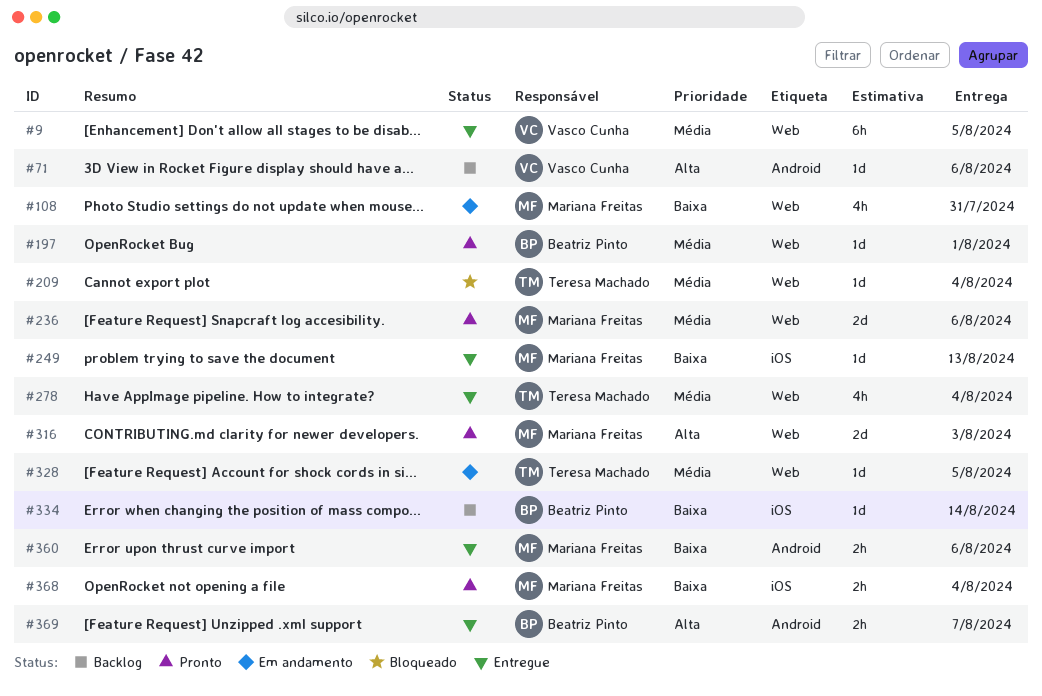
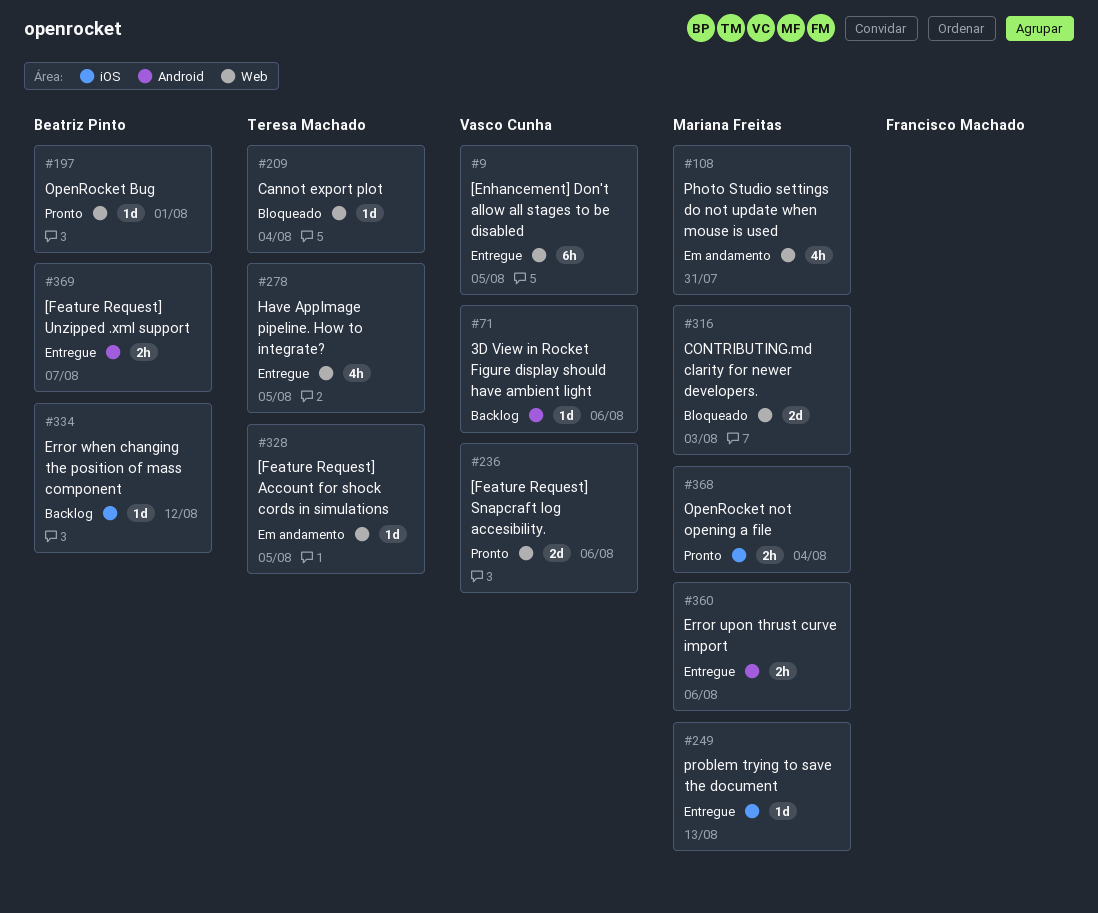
#236, owner: Mariana Freitas -> Vasco Cunha
#278, due: Aug 4 -> Aug 5
#316, status: Pronto -> Bloqueado
#334, due: Aug 14 -> Aug 12

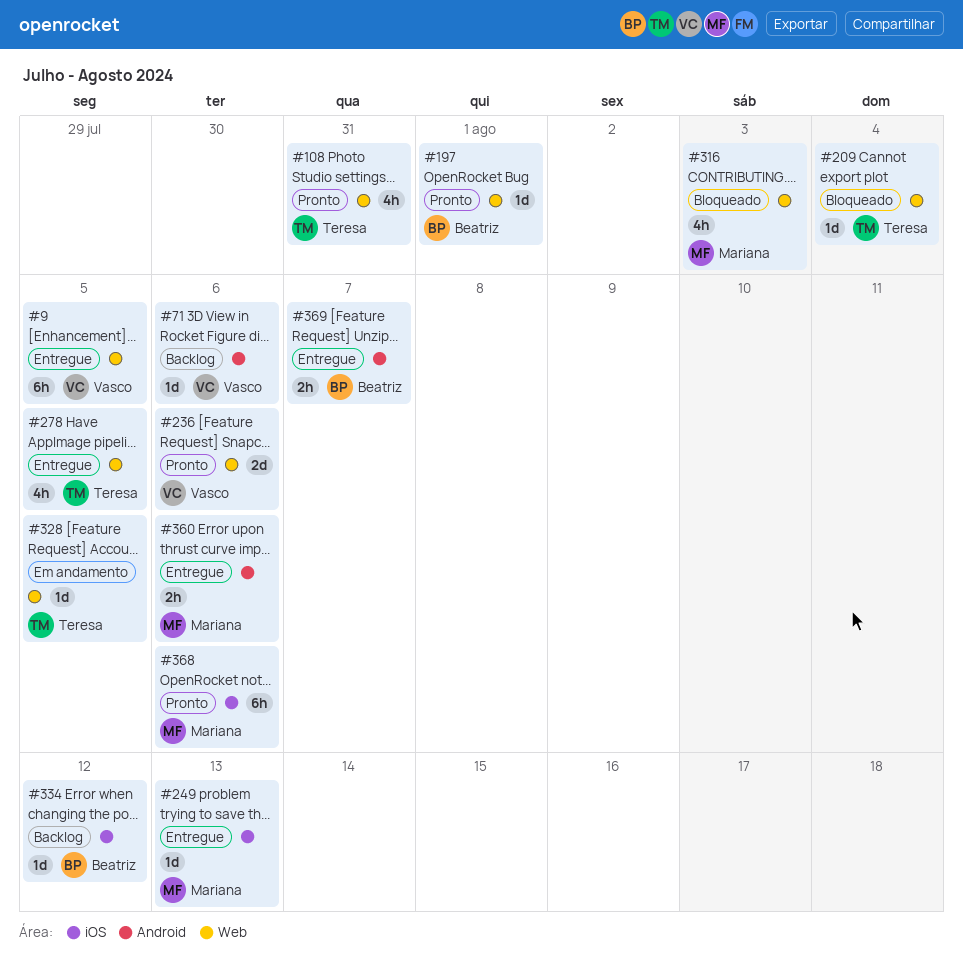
#108, status: Em andamento -> Pronto
#108, owner: Mariana Freitas -> Teresa Machado
#316, estimate: 2d -> 4h
#368, estimate: 2h -> 6h
#368, due: Aug 4 -> Aug 6

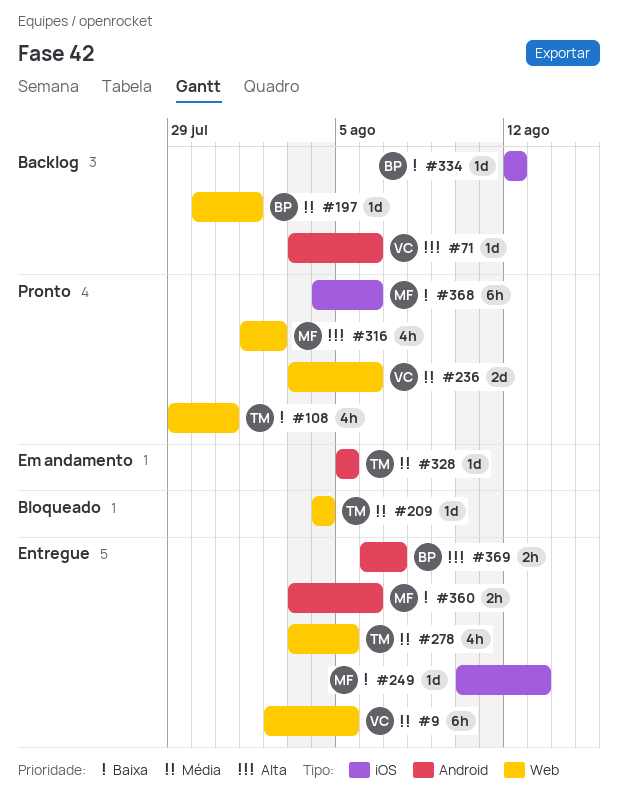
#197, status: Pronto -> Backlog
#316, status: Bloqueado -> Pronto
#316, due: Aug 3 -> Aug 2
#328, label: Web -> Android

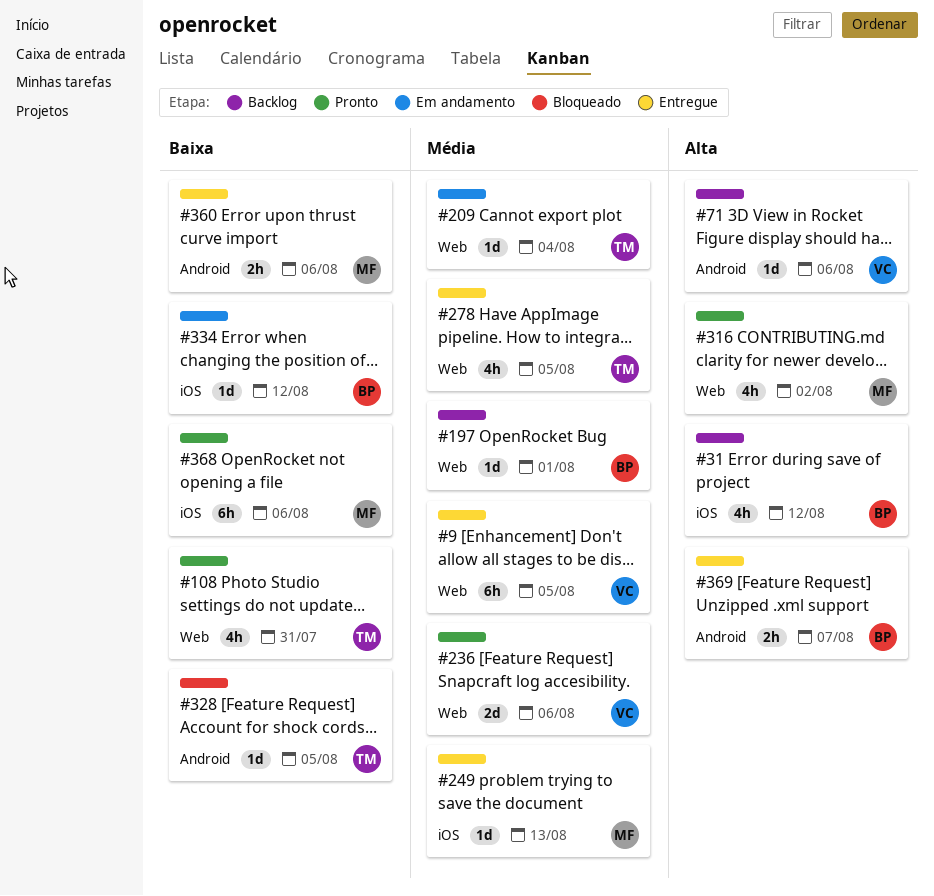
#31: none -> present
#209, status: Bloqueado -> Em andamento
#249, priority: Baixa -> Média
#328, status: Em andamento -> Bloqueado
#328, priority: Média -> Baixa
#334, status: Backlog -> Em andamento

